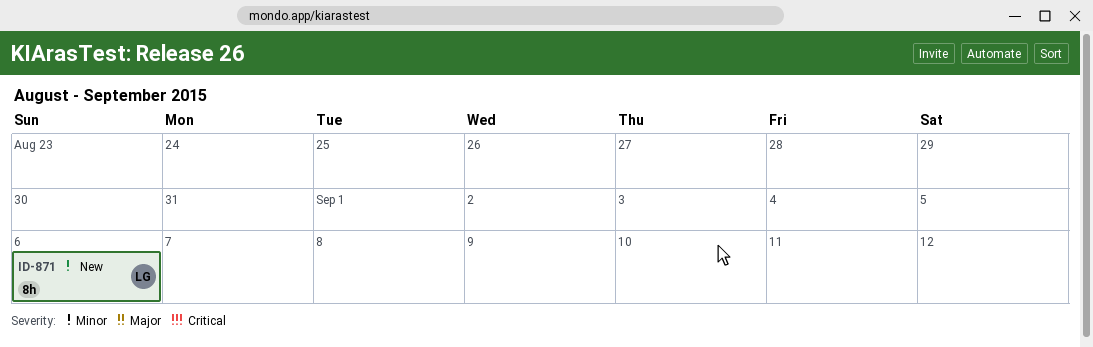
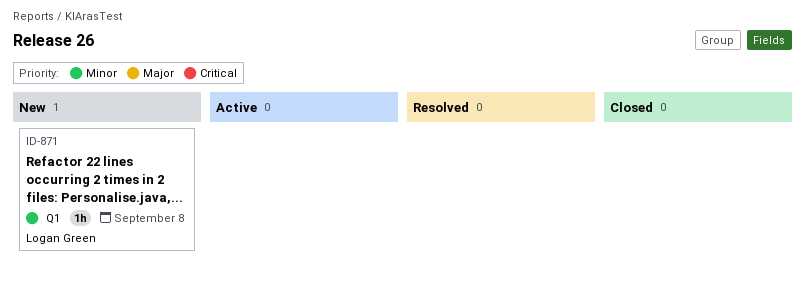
ID-871, estimate: 8h -> 1h
ID-871, due: Sep 6 -> Sep 8

